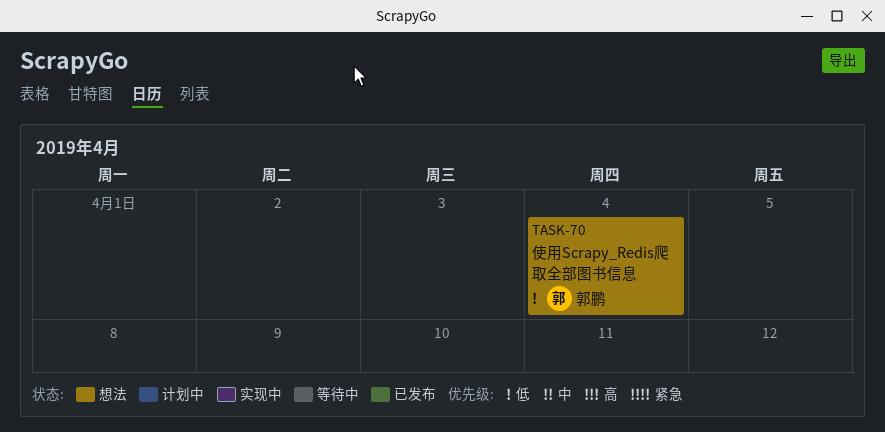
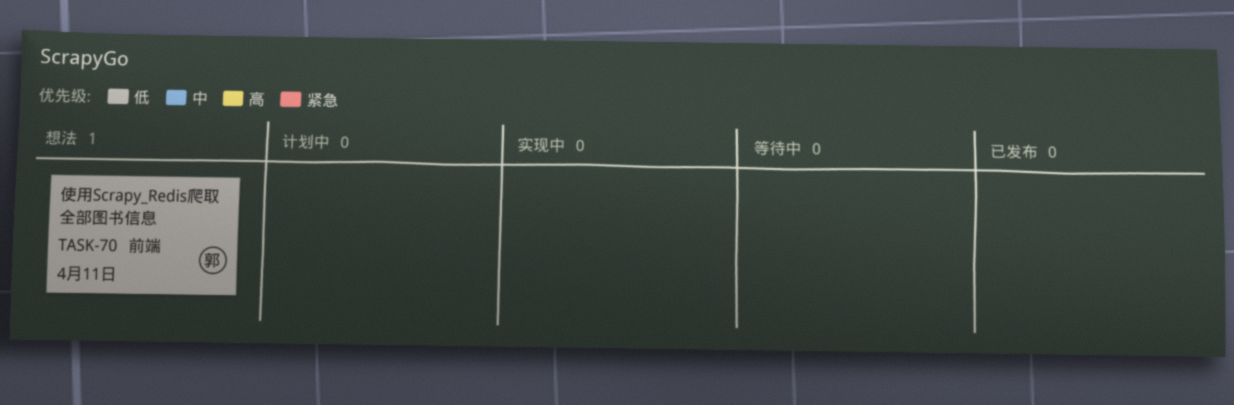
TASK-70, due: Apr 4 -> Apr 11

